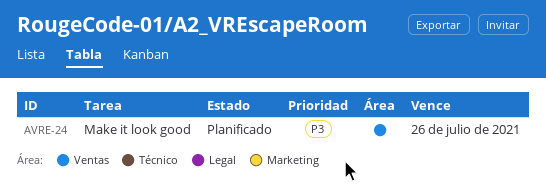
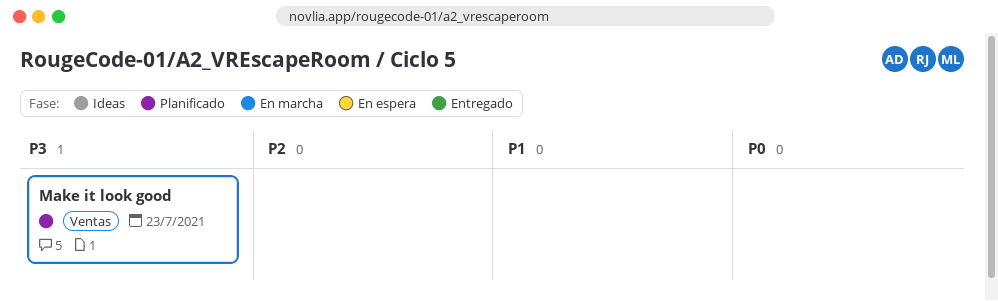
Make it look good, due: Jul 26 -> Jul 23

